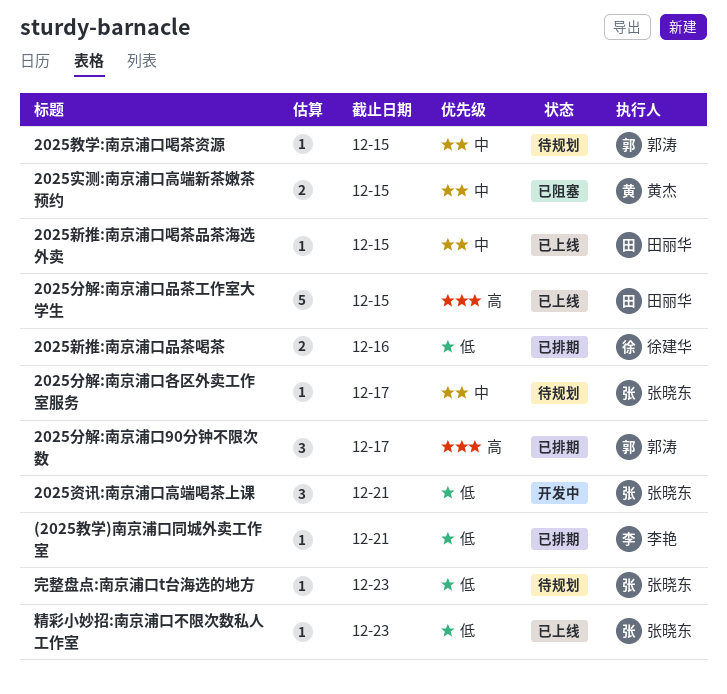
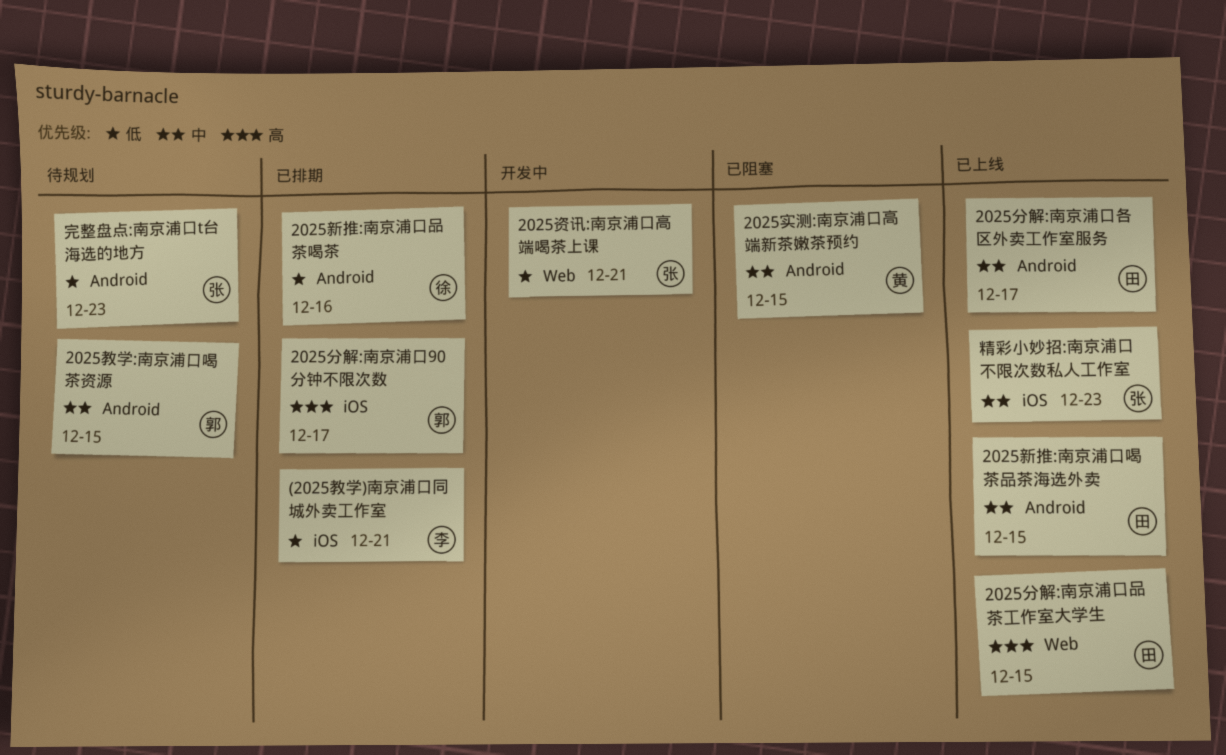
2025分解:南京浦口各区外卖工作室服务, status: 待规划 -> 已上线
2025分解:南京浦口各区外卖工作室服务, owner: 张晓东 -> 田丽华
精彩小妙招:南京浦口不限次数私人工作室, priority: 低 -> 中

